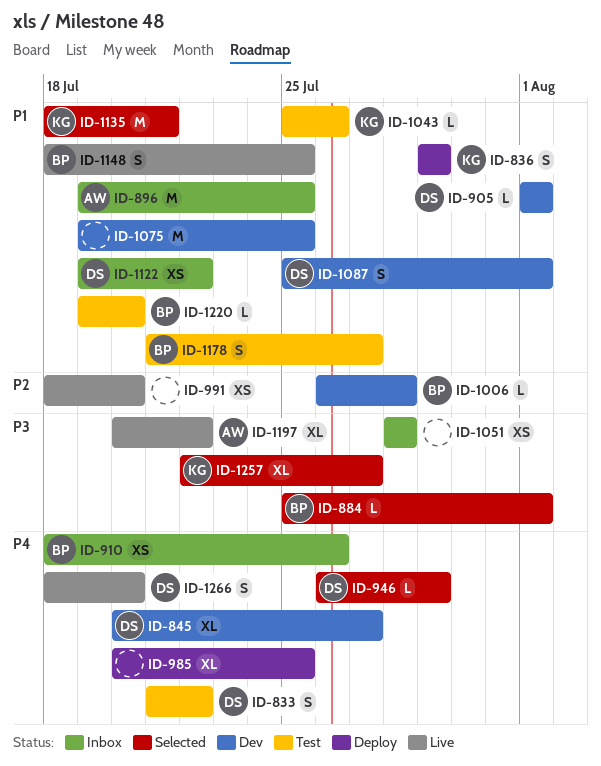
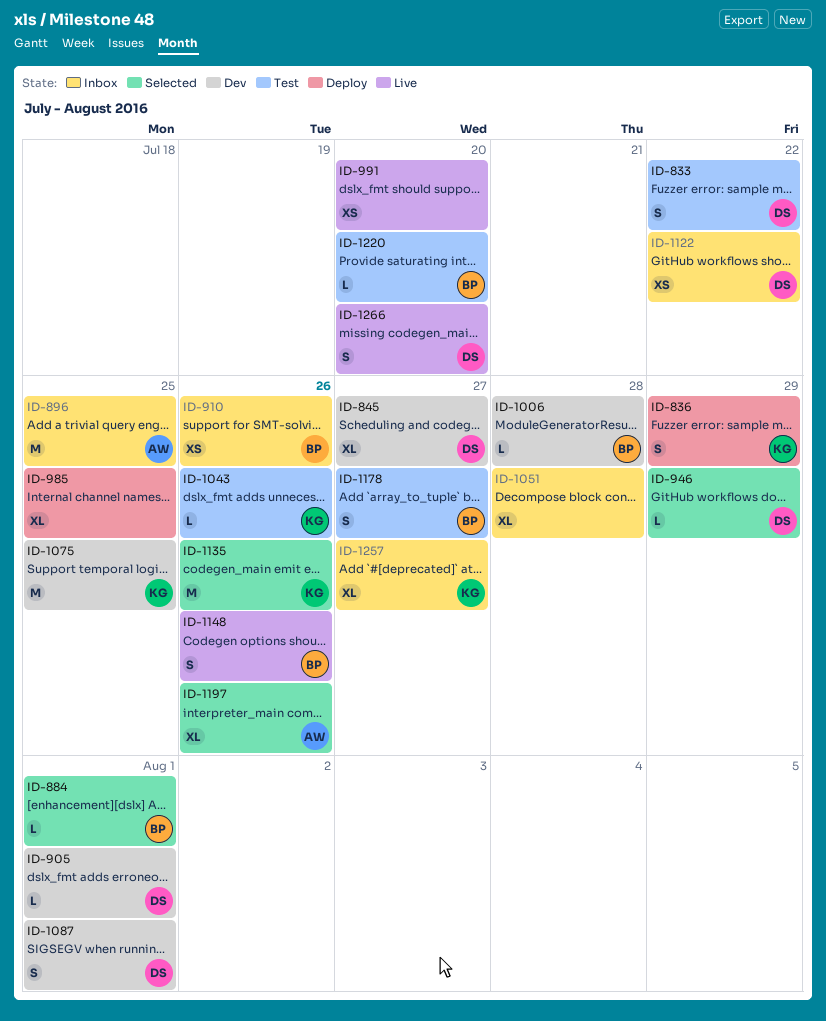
ID-1051, estimate: XS -> XL
ID-1075, owner: none -> KG
ID-1135, due: Jul 21 -> Jul 26
ID-1148, due: Jul 25 -> Jul 26
ID-1197, status: Live -> Selected
ID-1197, due: Jul 22 -> Jul 26
ID-1257, status: Selected -> Inbox

